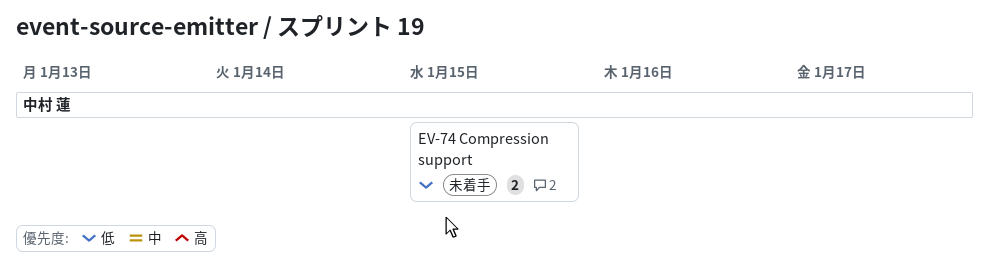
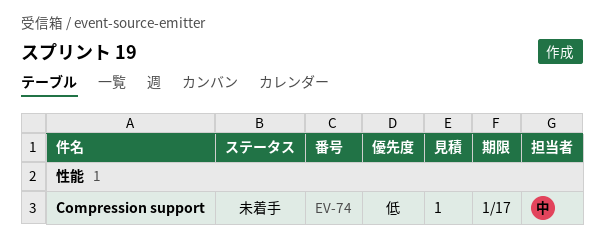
EV-74, estimate: 2 -> 1
EV-74, due: Jan 15 -> Jan 17

